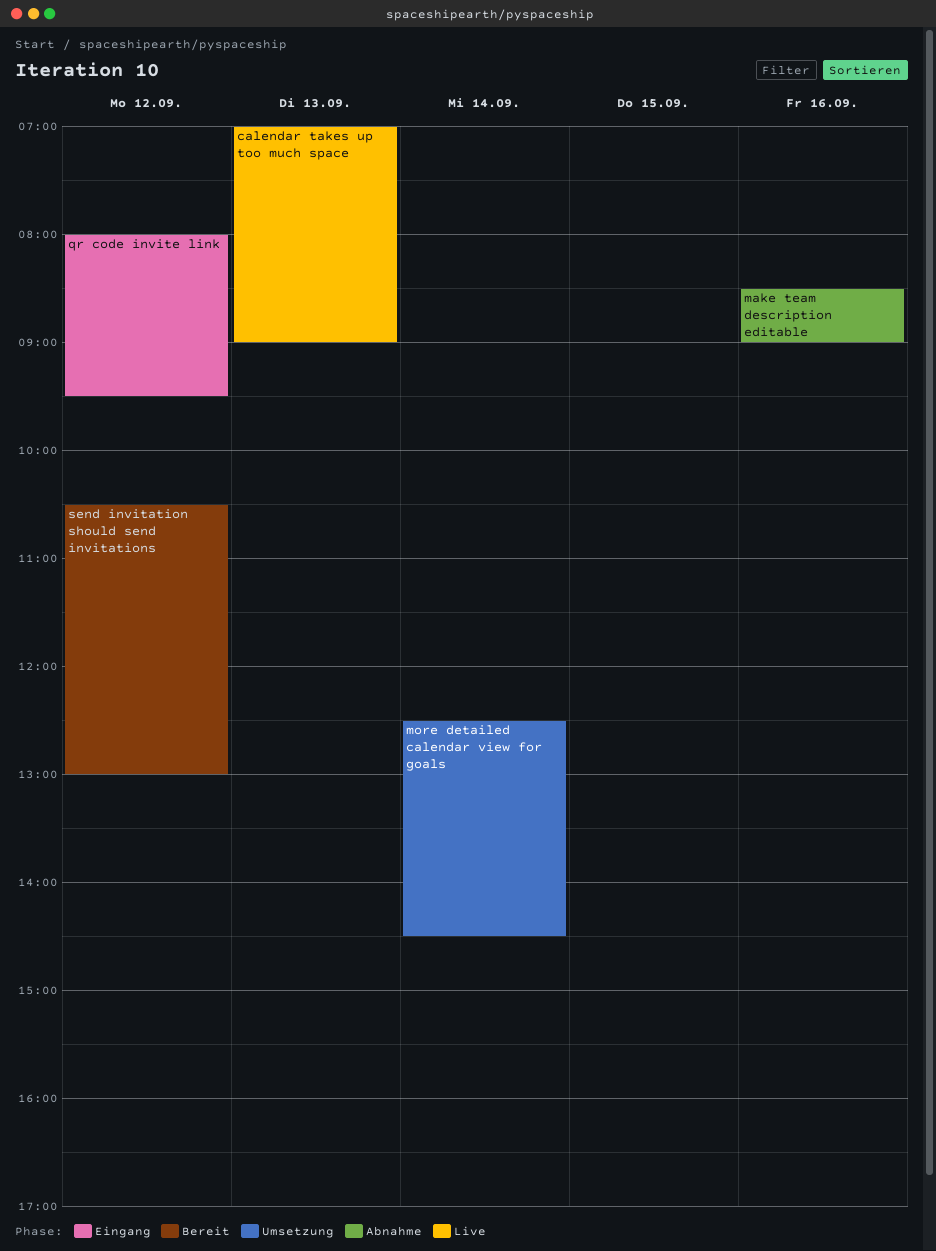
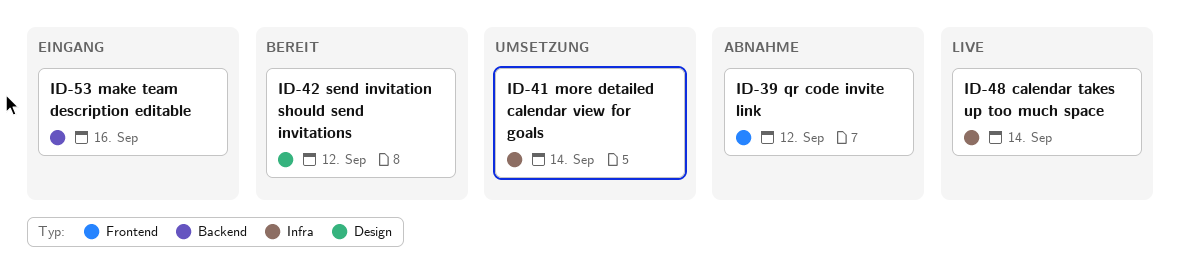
calendar takes up too much space, day: Sep 13 -> Sep 14
make team description editable, status: Abnahme -> Eingang
qr code invite link, status: Eingang -> Abnahme

